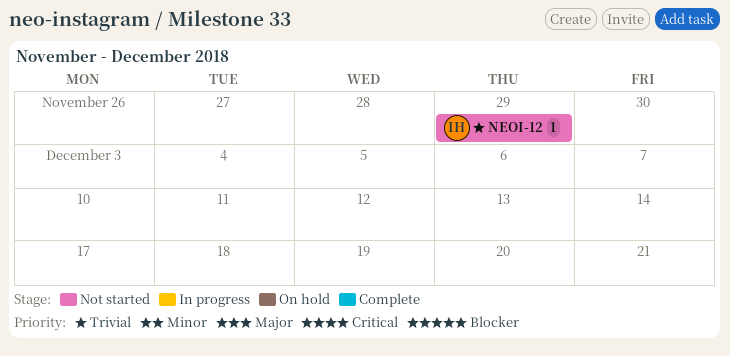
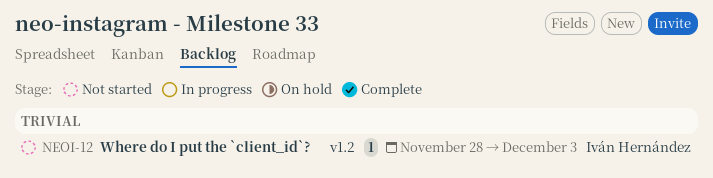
NEOI-12, start: Nov 29 -> Nov 28
NEOI-12, due: Nov 29 -> Dec 3

